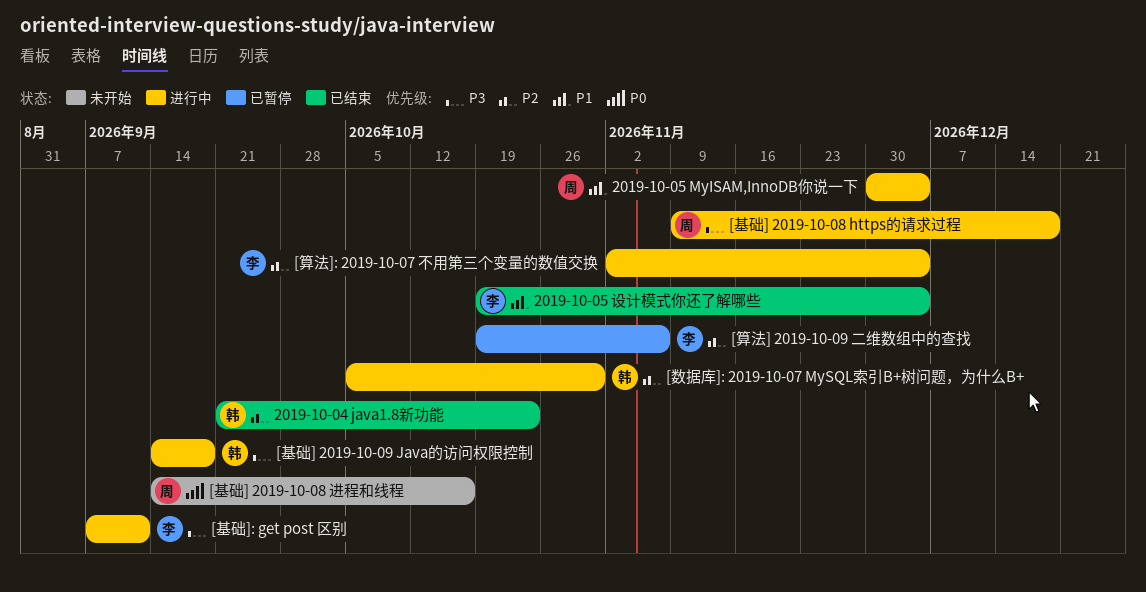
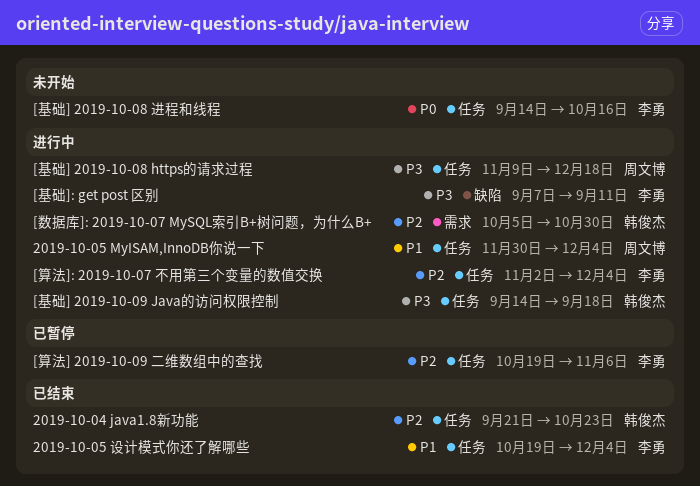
[基础] 2019-10-08 进程和线程, owner: 周文博 -> 李勇

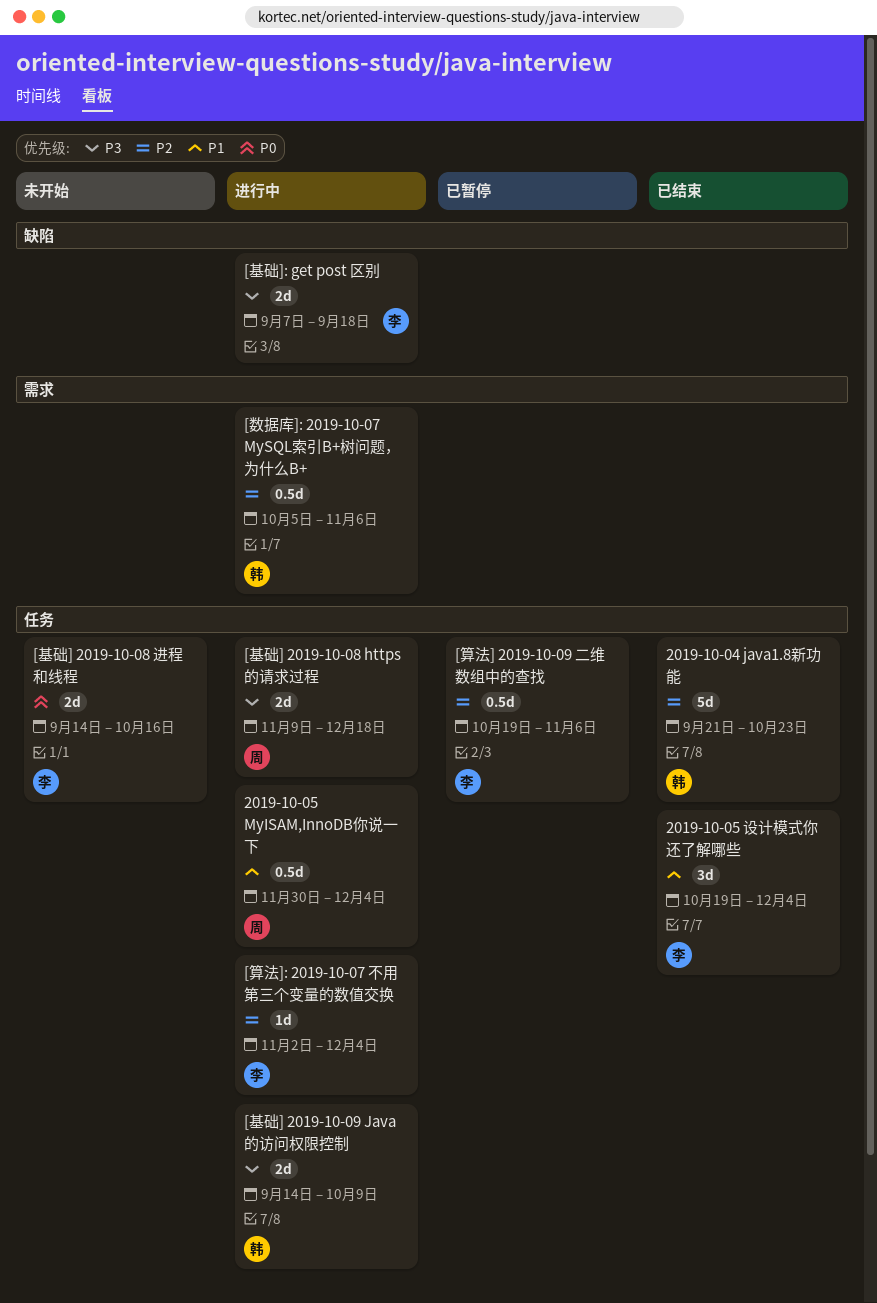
[基础] 2019-10-09 Java的访问权限控制, due: Sep 18 -> Oct 9
[基础]: get post 区别, due: Sep 11 -> Sep 18
[数据库]: 2019-10-07 MySQL索引B+树问题，为什么B+, due: Oct 30 -> Nov 6

